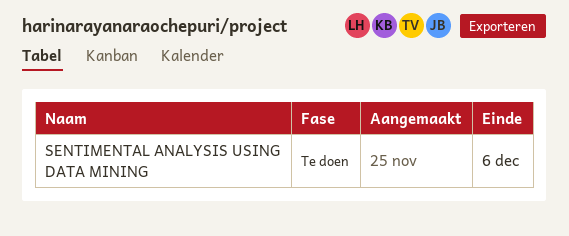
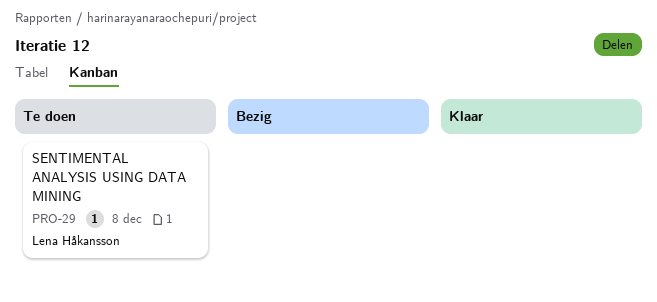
SENTIMENTAL ANALYSIS USING DATA MINING, due: Dec 6 -> Dec 8

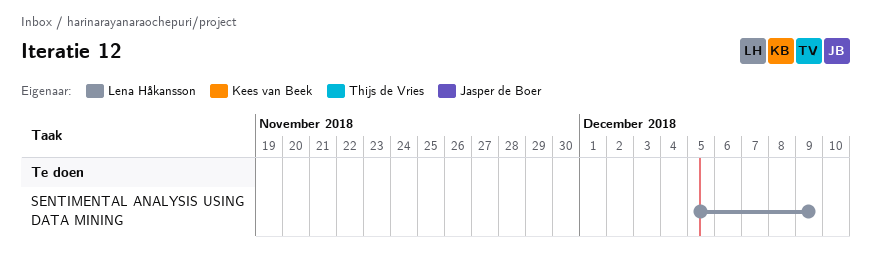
SENTIMENTAL ANALYSIS USING DATA MINING, due: Dec 8 -> Dec 9

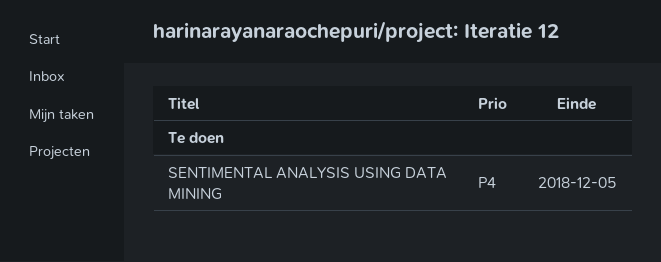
SENTIMENTAL ANALYSIS USING DATA MINING, due: Dec 9 -> Dec 5

